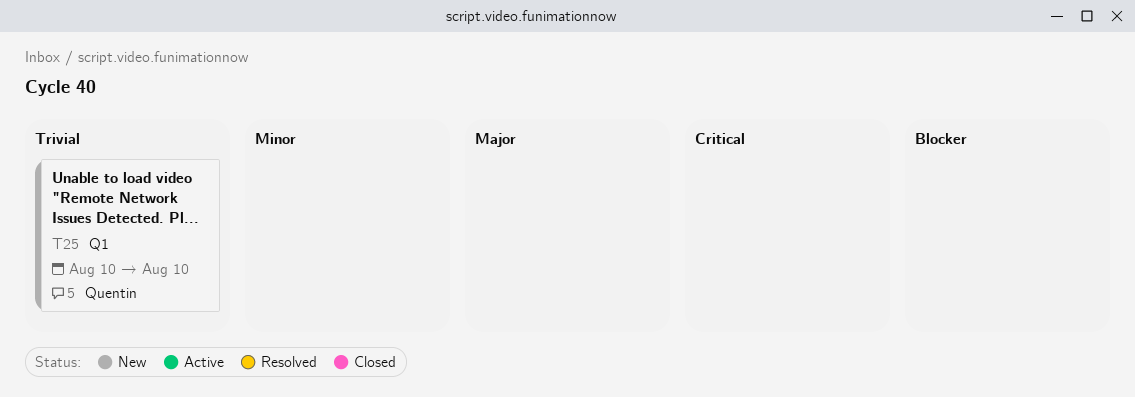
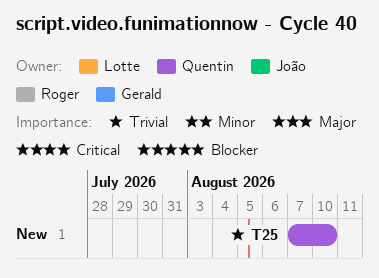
T25, start: Aug 10 -> Aug 7

